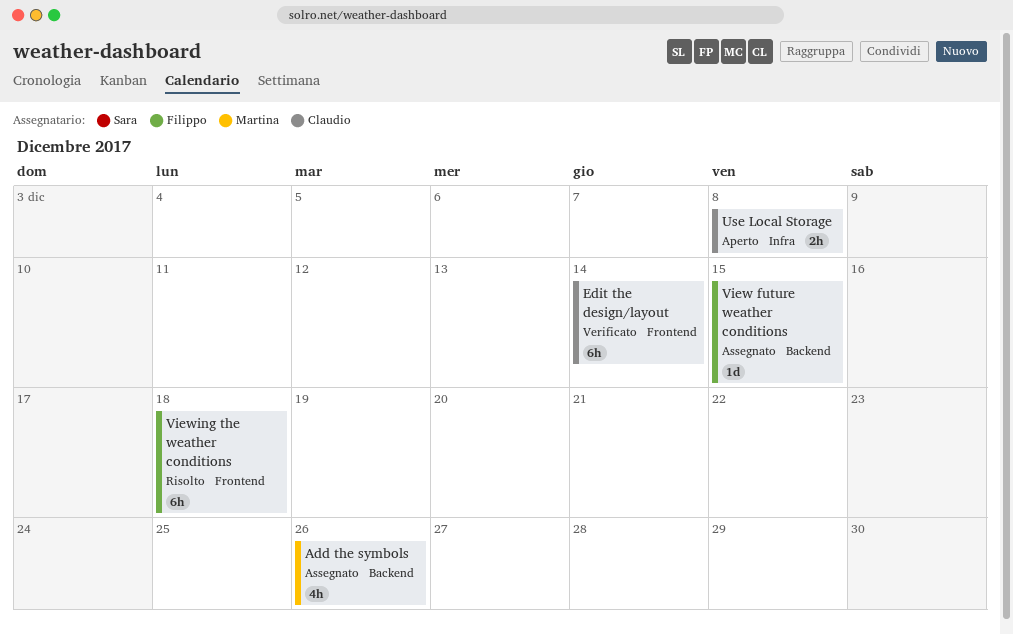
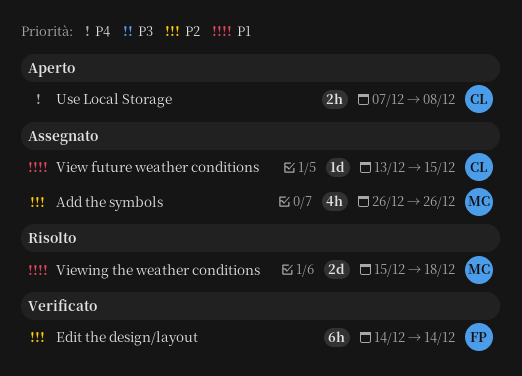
Edit the design/layout, owner: Claudio -> Filippo
View future weather conditions, owner: Filippo -> Claudio
Viewing the weather conditions, owner: Filippo -> Martina
Viewing the weather conditions, estimate: 6h -> 2d

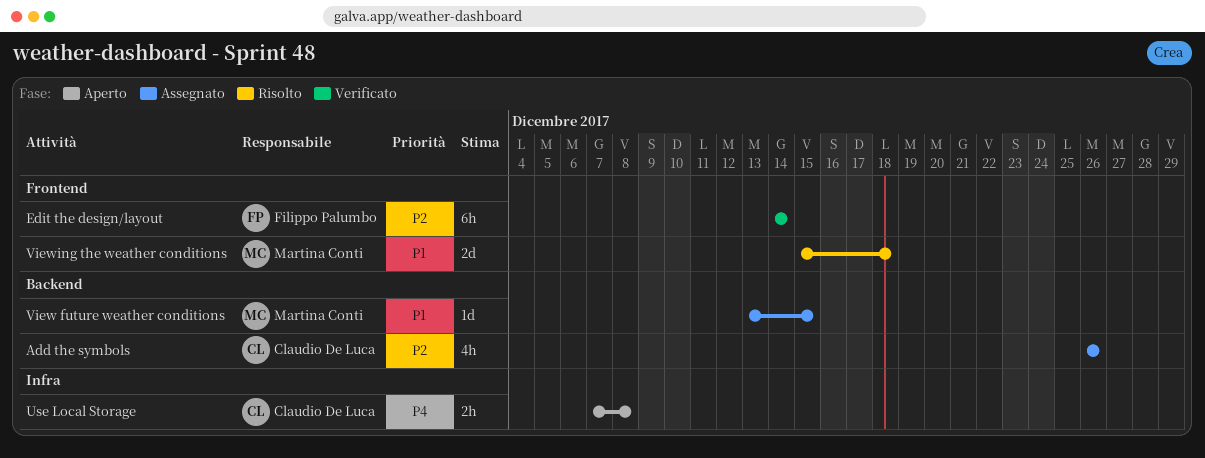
Add the symbols, owner: Martina Conti -> Claudio De Luca
View future weather conditions, owner: Claudio De Luca -> Martina Conti

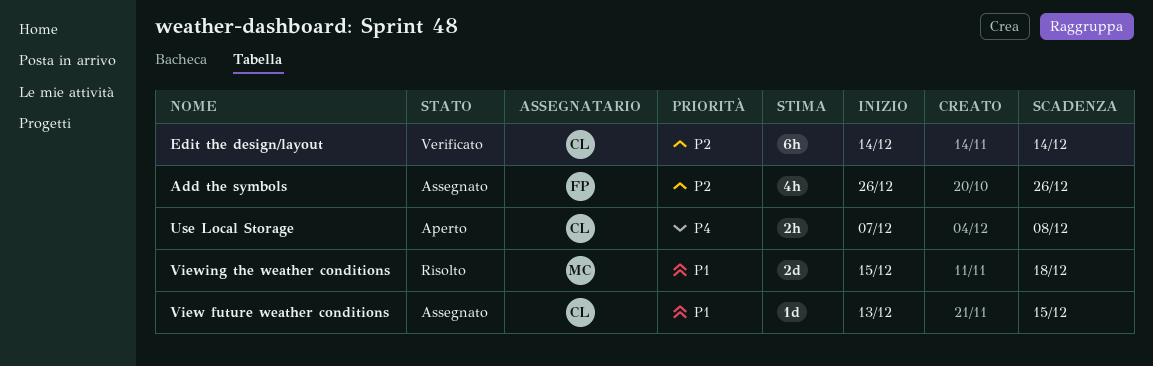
Add the symbols, owner: Claudio De Luca -> Filippo Palumbo
Edit the design/layout, owner: Filippo Palumbo -> Claudio De Luca
View future weather conditions, owner: Martina Conti -> Claudio De Luca

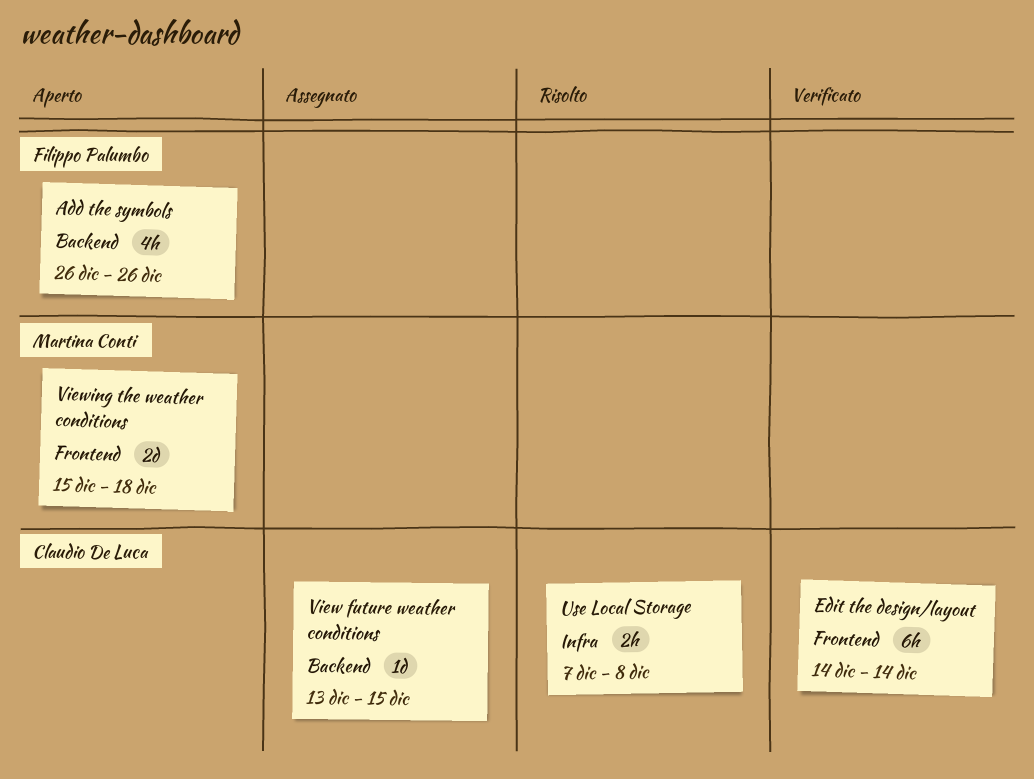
Add the symbols, status: Assegnato -> Aperto
Use Local Storage, status: Aperto -> Risolto
Viewing the weather conditions, status: Risolto -> Aperto

